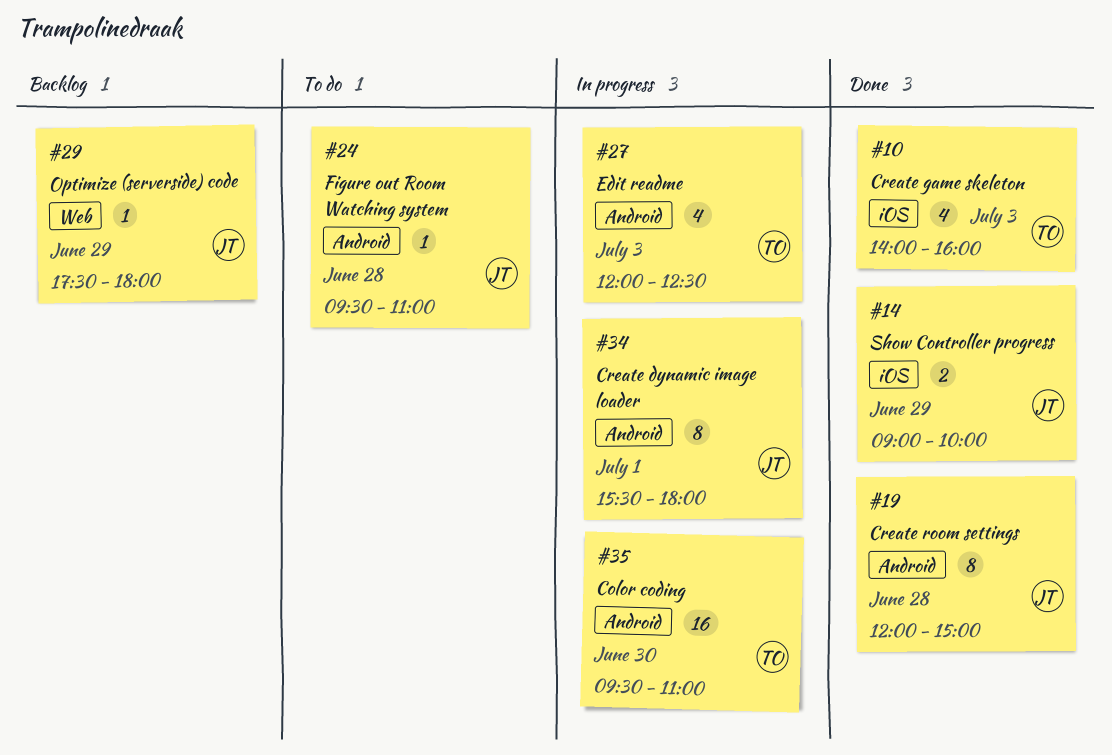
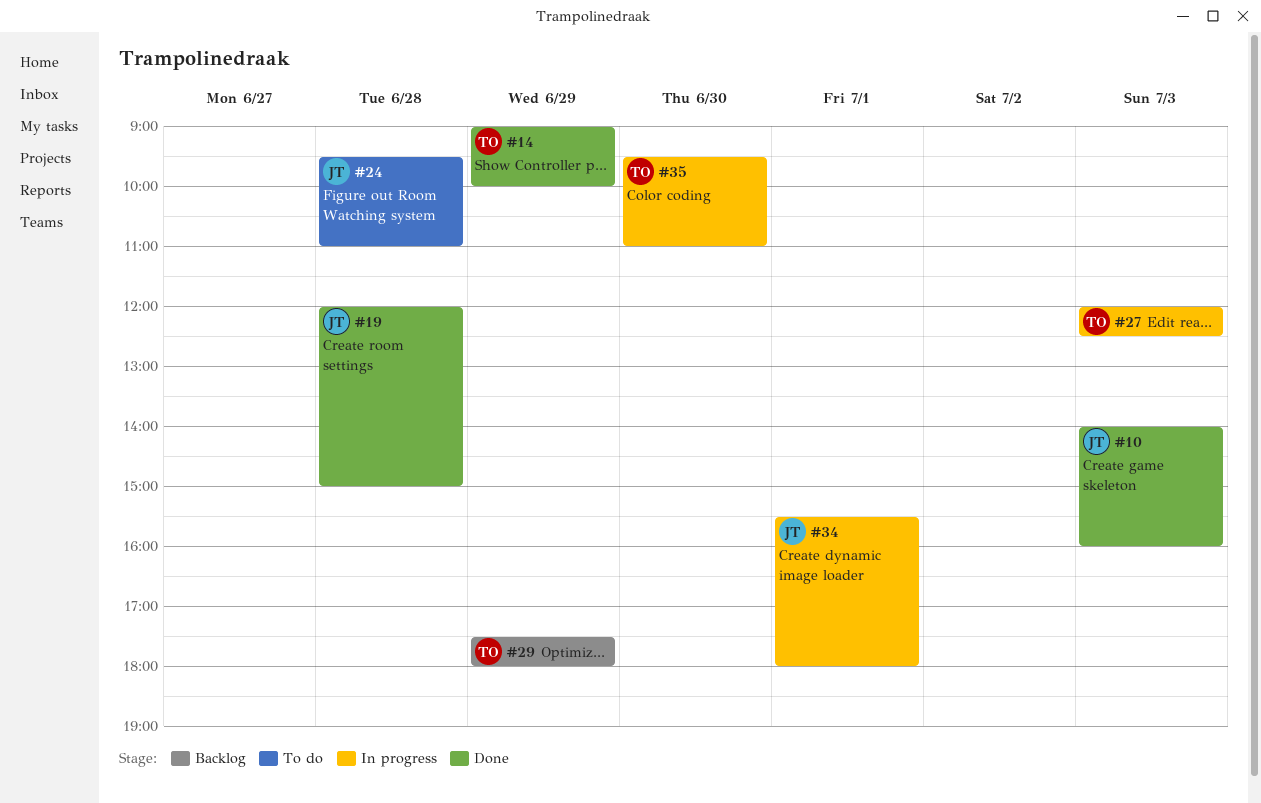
#10, owner: TO -> JT
#14, owner: JT -> TO
#29, owner: JT -> TO

